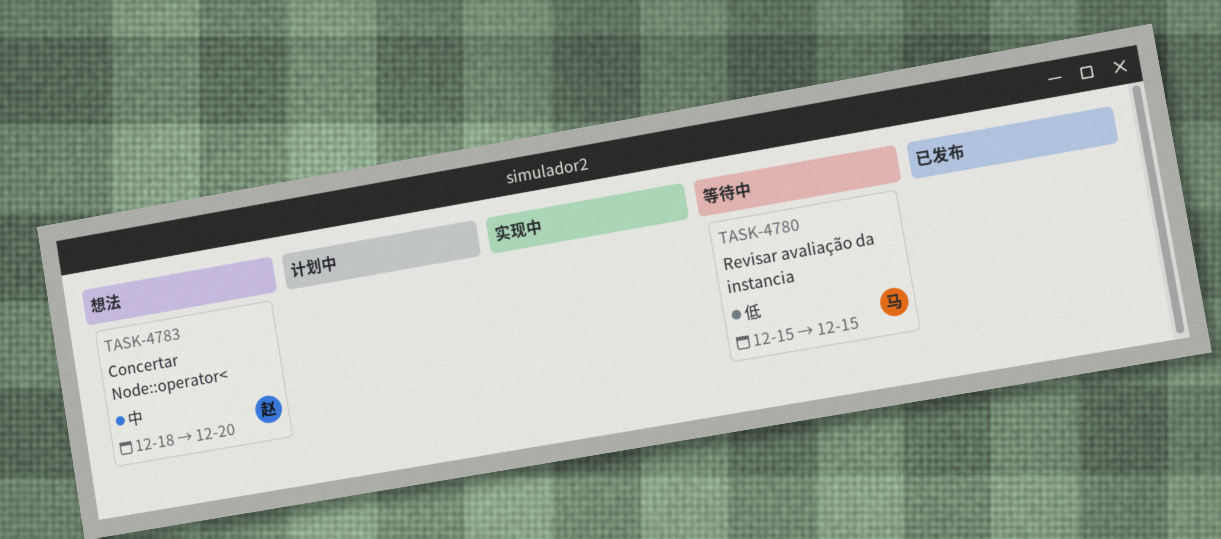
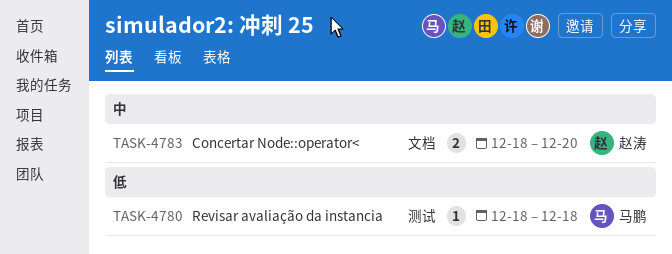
TASK-4780, start: Dec 15 -> Dec 18
TASK-4780, due: Dec 15 -> Dec 18

